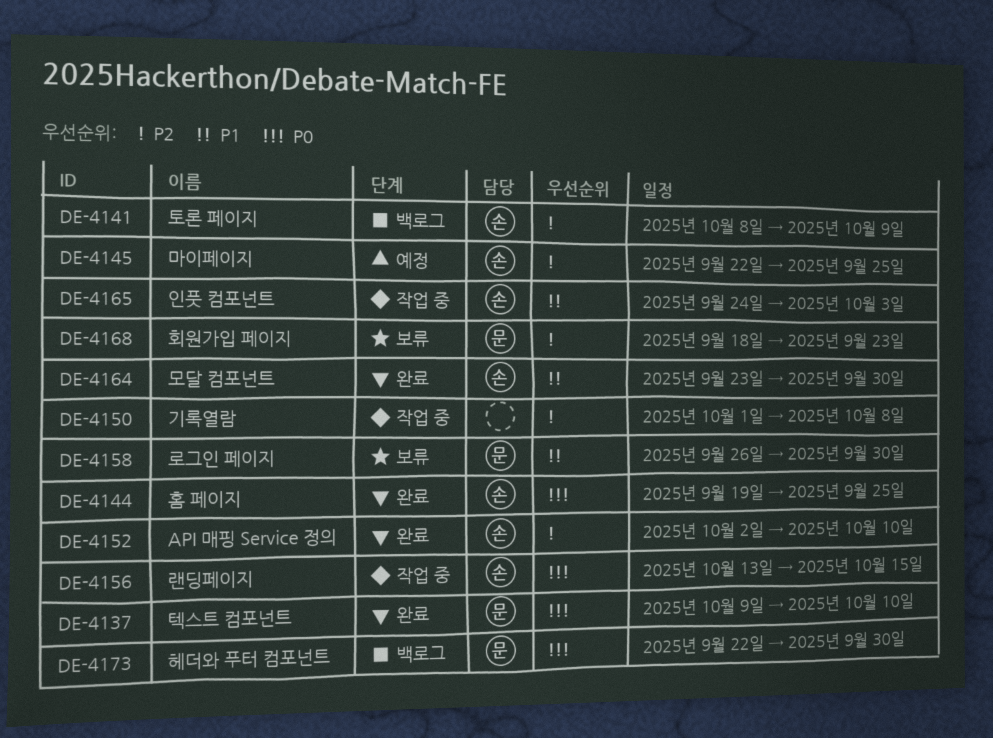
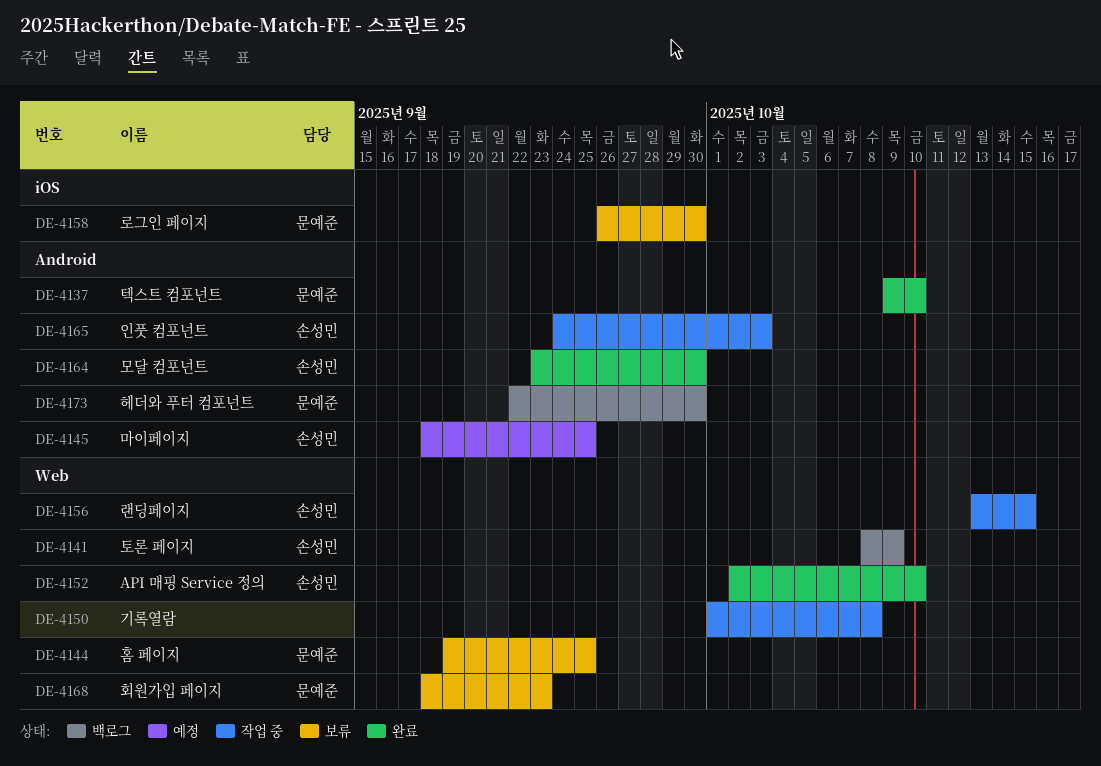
DE-4144, status: 완료 -> 보류
DE-4144, owner: 손성민 -> 문예준
DE-4145, start: Sep 22 -> Sep 18

